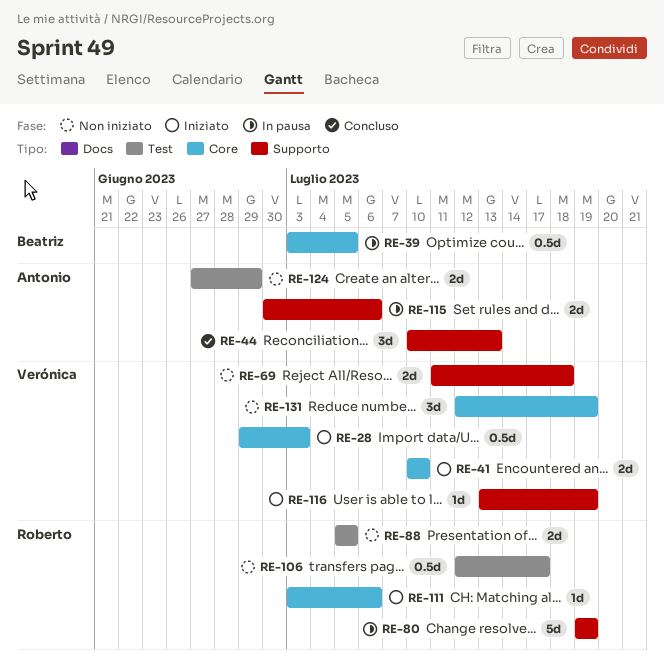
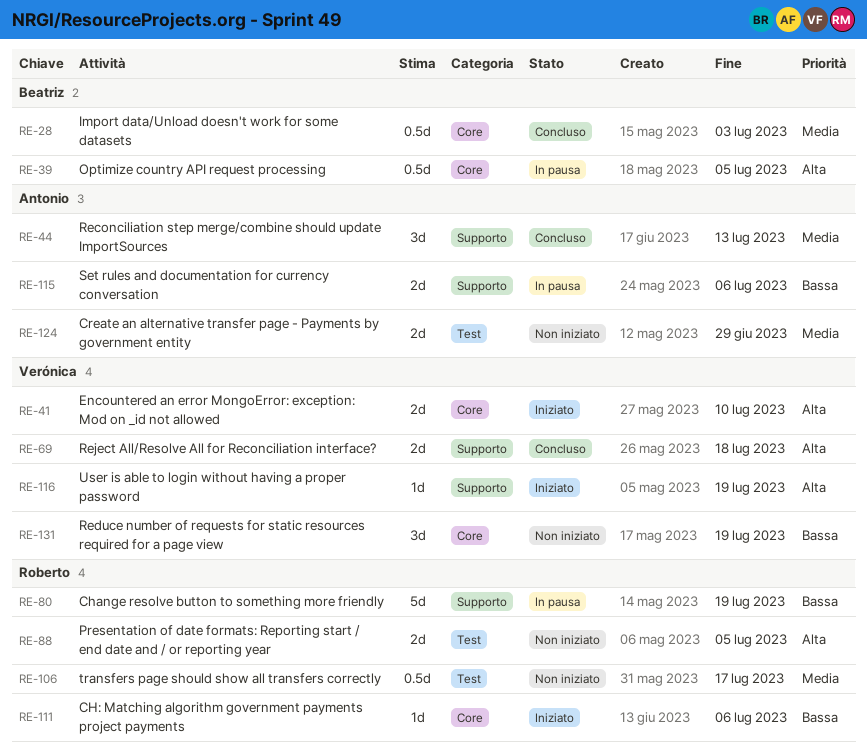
RE-28, status: Iniziato -> Concluso
RE-28, owner: Verónica -> Beatriz
RE-69, status: Non iniziato -> Concluso

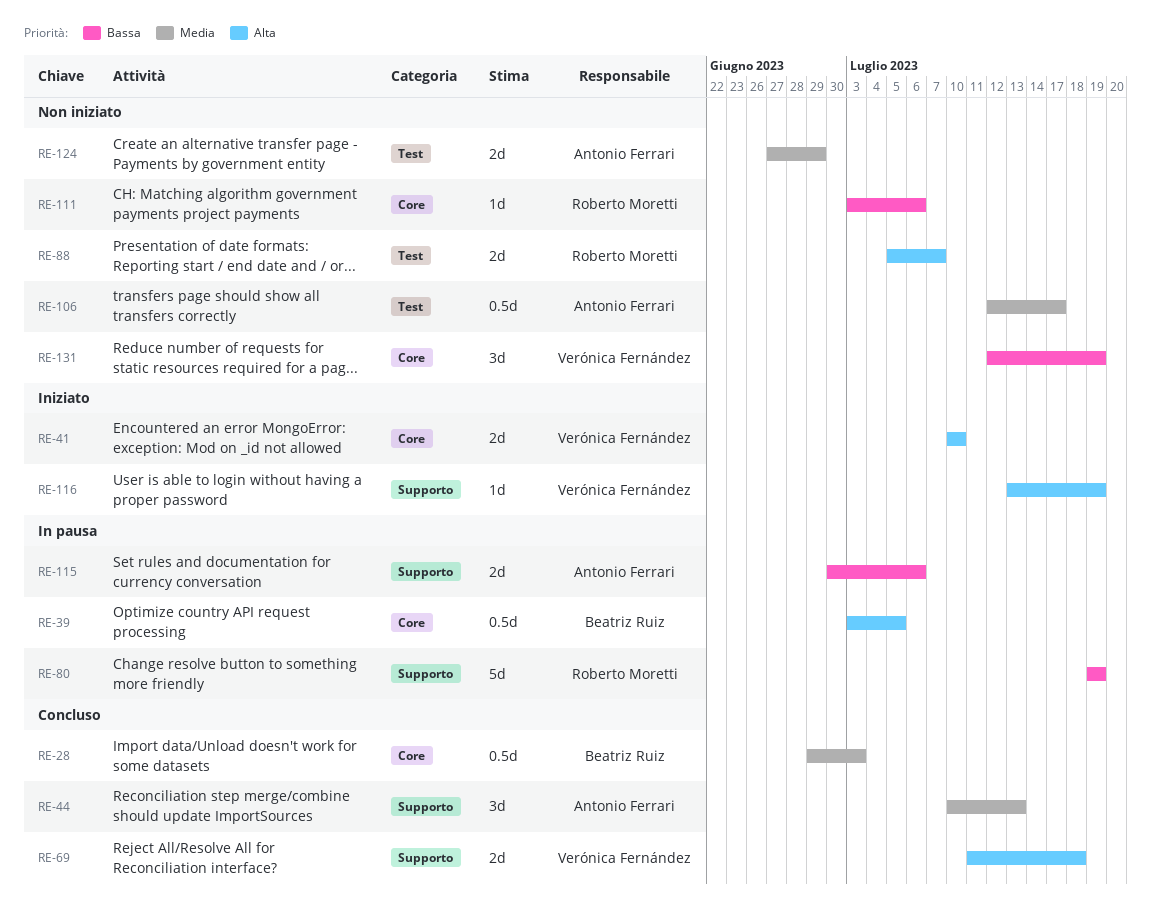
RE-88, due: Jul 5 -> Jul 7
RE-106, owner: Roberto Moretti -> Antonio Ferrari
RE-111, status: Iniziato -> Non iniziato

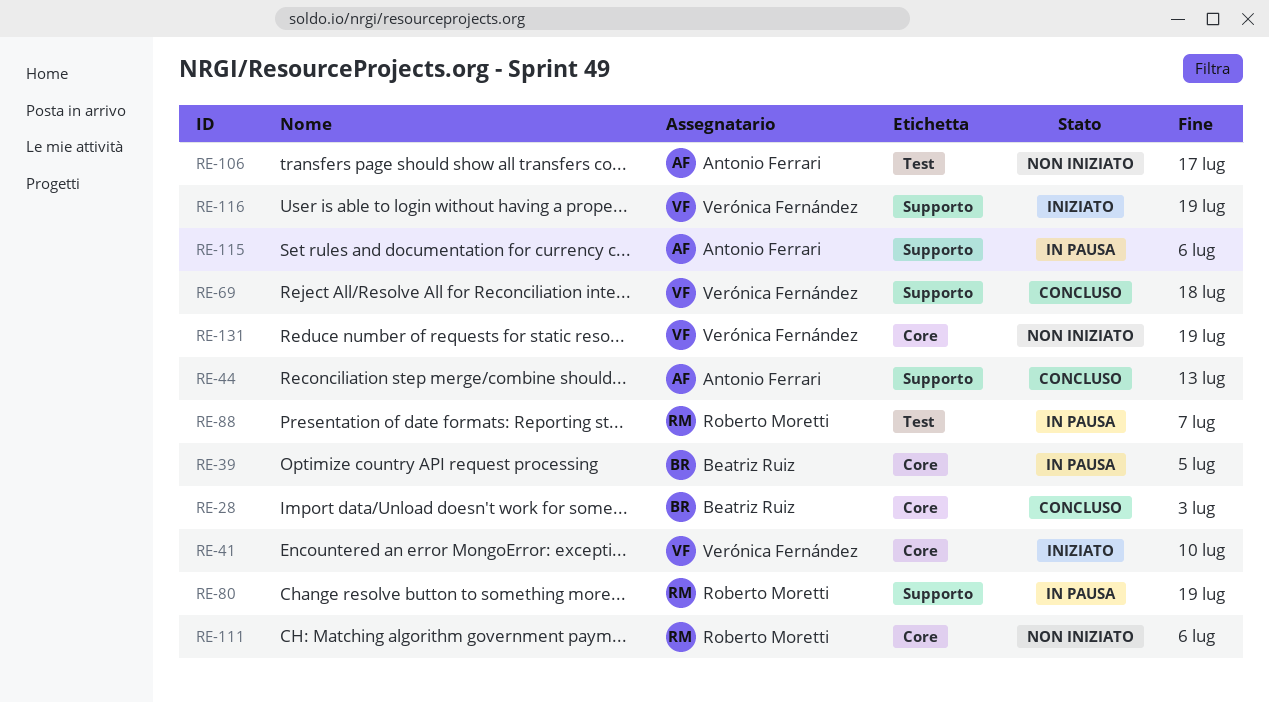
RE-88, status: Non iniziato -> In pausa
RE-124: present -> none

